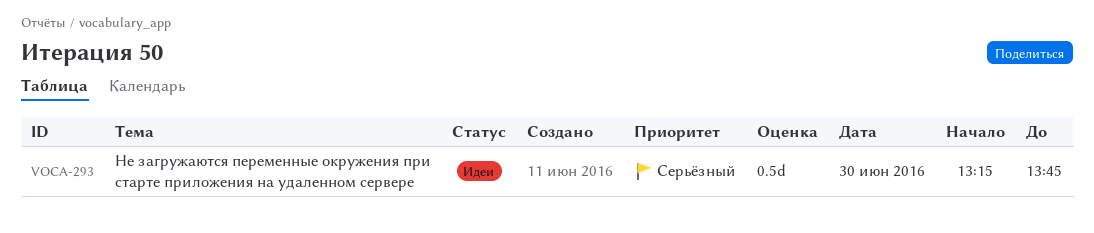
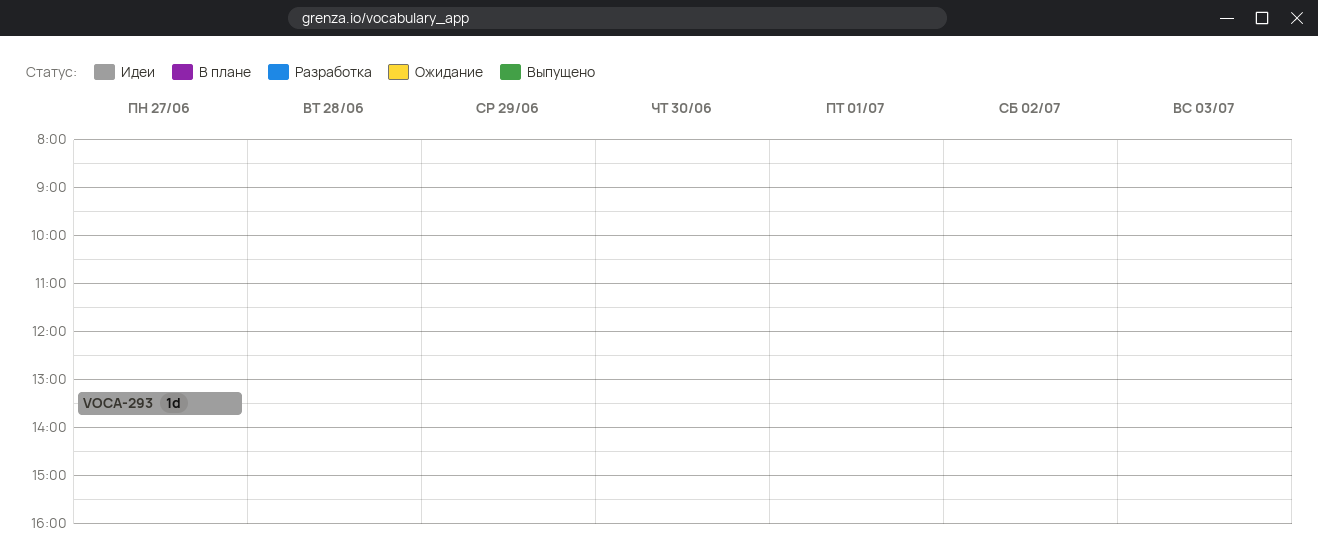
VOCA-293, estimate: 0.5d -> 1d
VOCA-293, day: Jun 30 -> Jun 27

